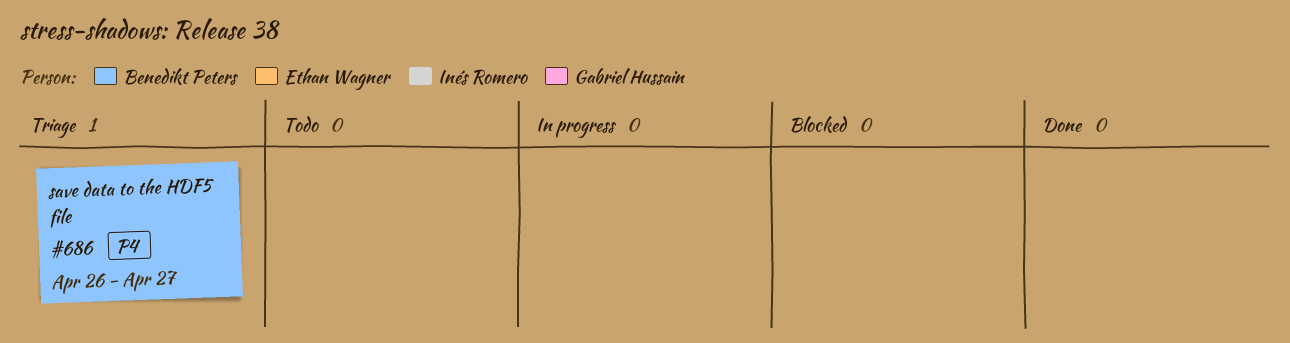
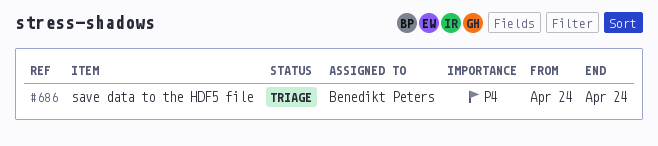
#686, start: Apr 26 -> Apr 24
#686, due: Apr 27 -> Apr 24

